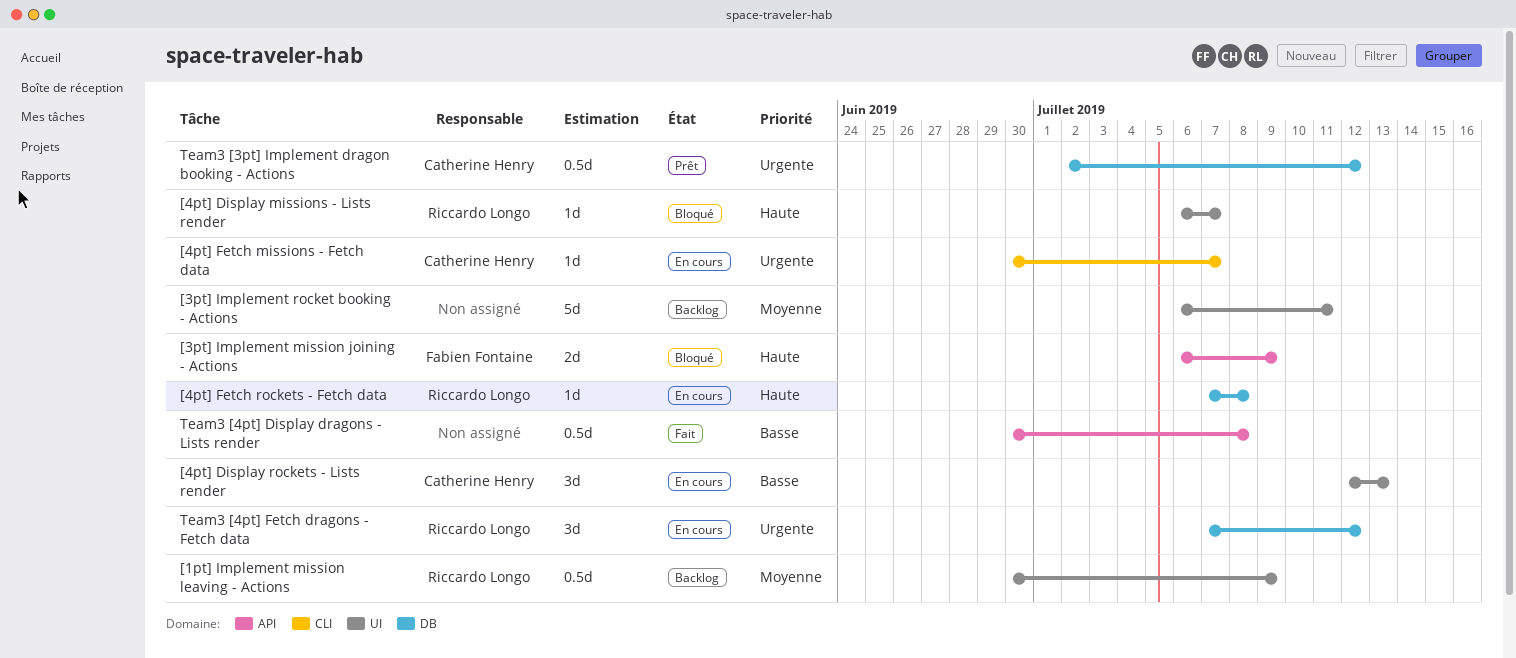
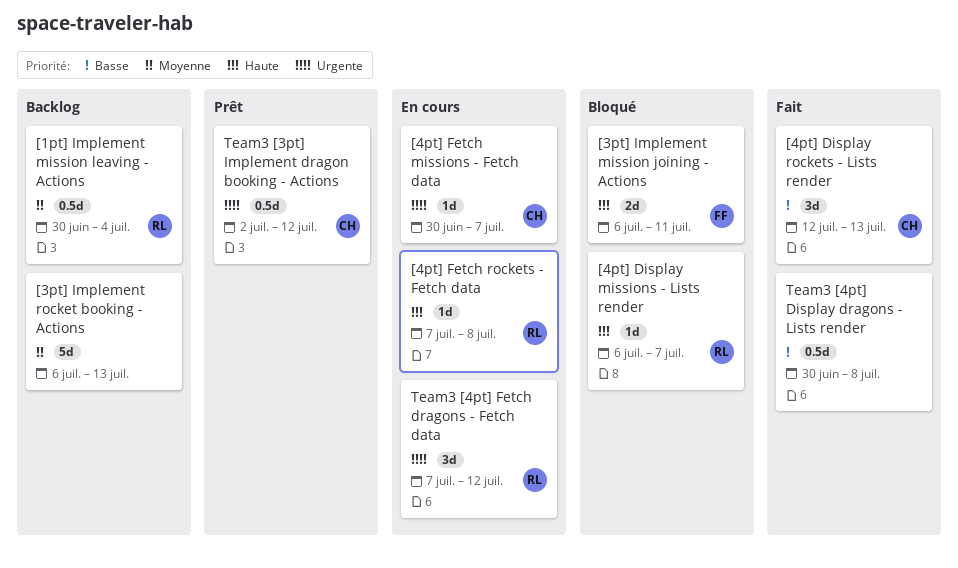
[1pt] Implement mission leaving - Actions, due: Jul 9 -> Jul 4
[3pt] Implement mission joining - Actions, due: Jul 9 -> Jul 11
[3pt] Implement rocket booking - Actions, due: Jul 11 -> Jul 13
[4pt] Display rockets - Lists render, status: En cours -> Fait

